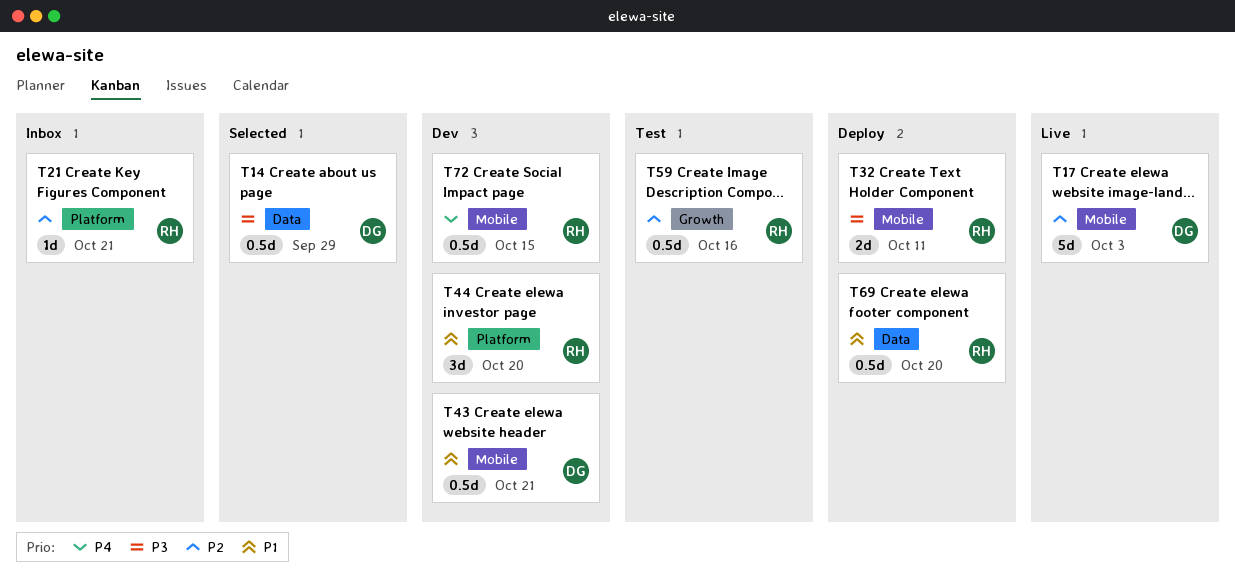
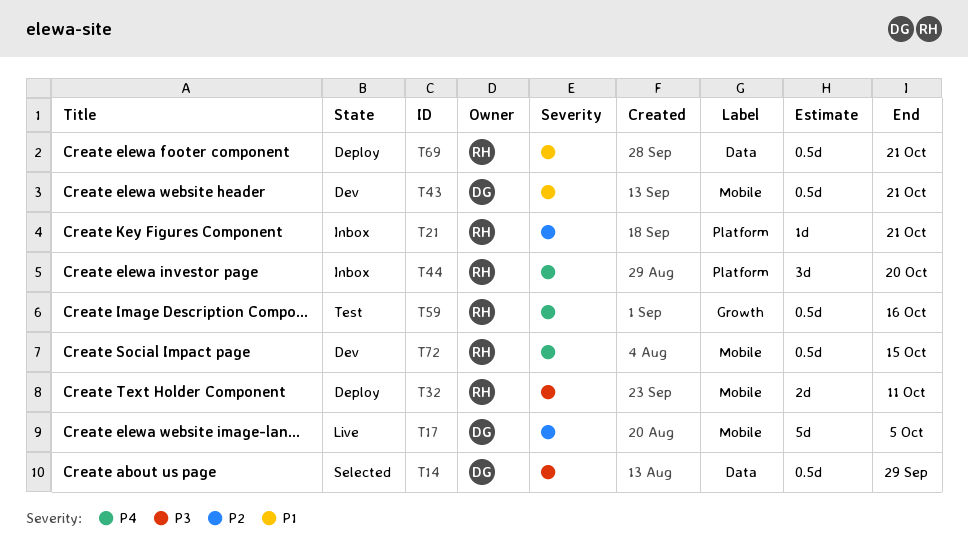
T17, due: Oct 3 -> Oct 5
T44, status: Dev -> Inbox
T44, priority: P1 -> P4
T59, priority: P2 -> P4
T69, due: Oct 20 -> Oct 21

